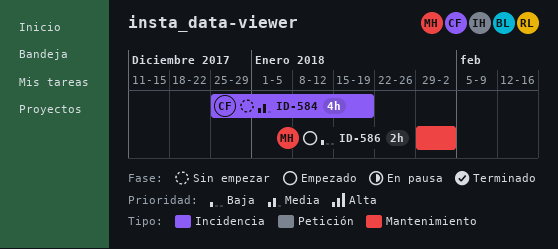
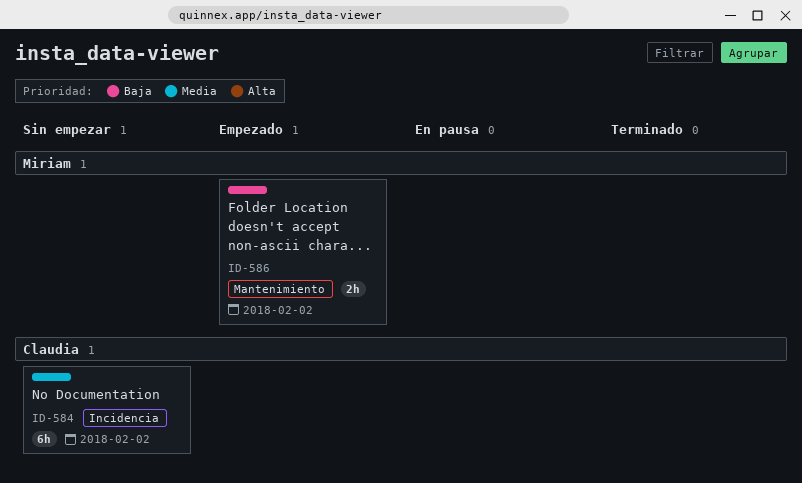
ID-584, estimate: 4h -> 6h
ID-584, due: Jan 19 -> Feb 2

